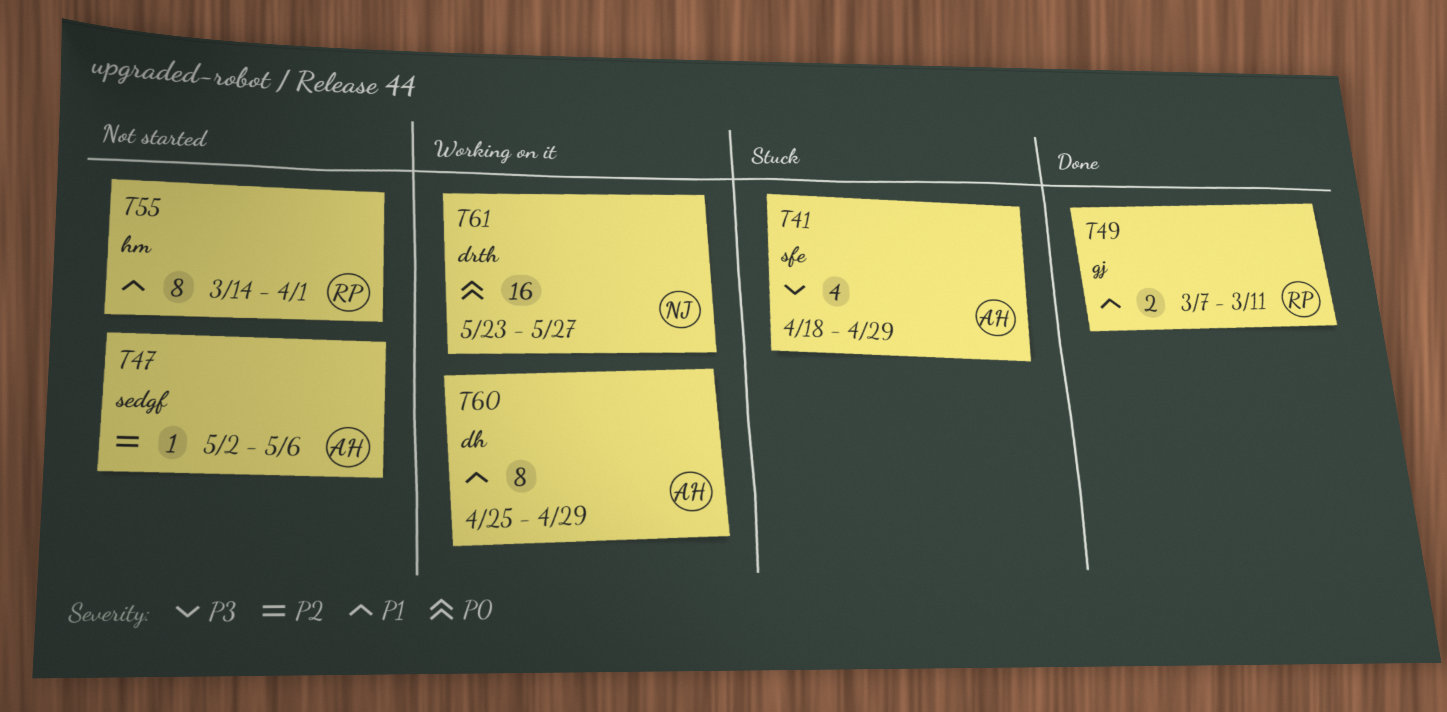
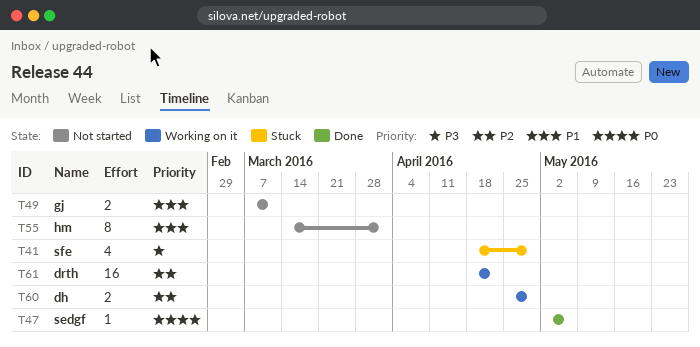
T47, status: Not started -> Done
T47, priority: P2 -> P0
T49, status: Done -> Not started
T60, priority: P1 -> P2
T60, estimate: 8 -> 2
T61, priority: P0 -> P2
T61, start: May 23 -> Apr 18
T61, due: May 27 -> Apr 22

